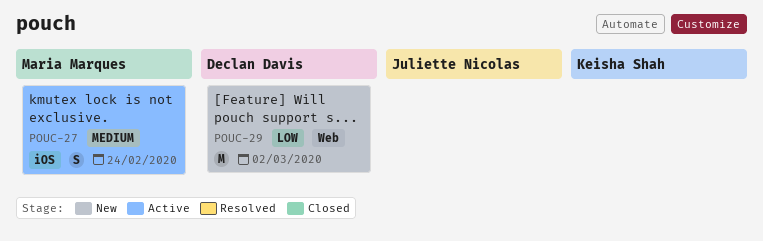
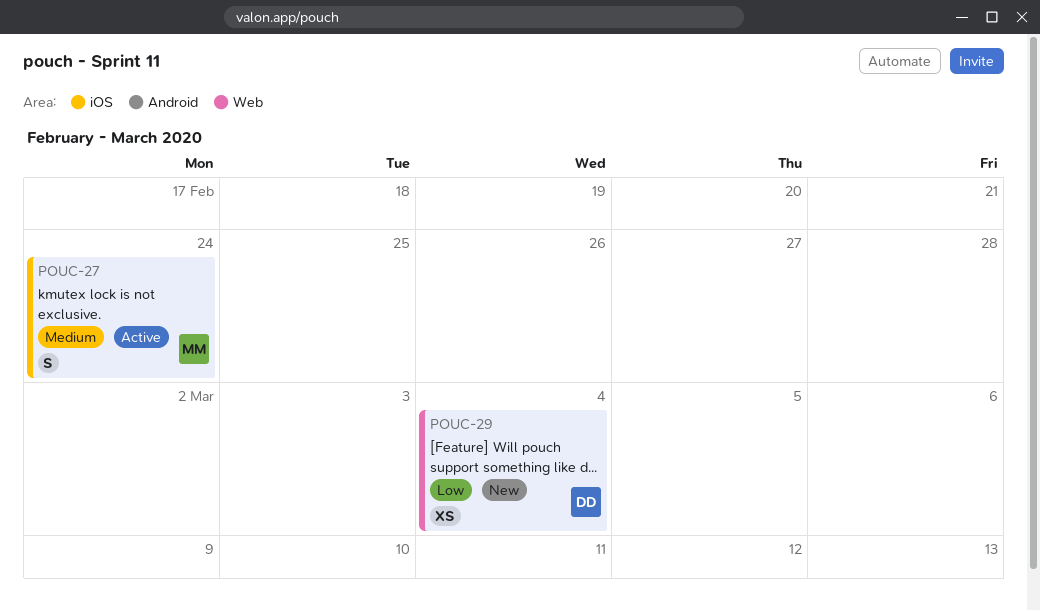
POUC-29, estimate: M -> XS
POUC-29, due: Mar 2 -> Mar 4

